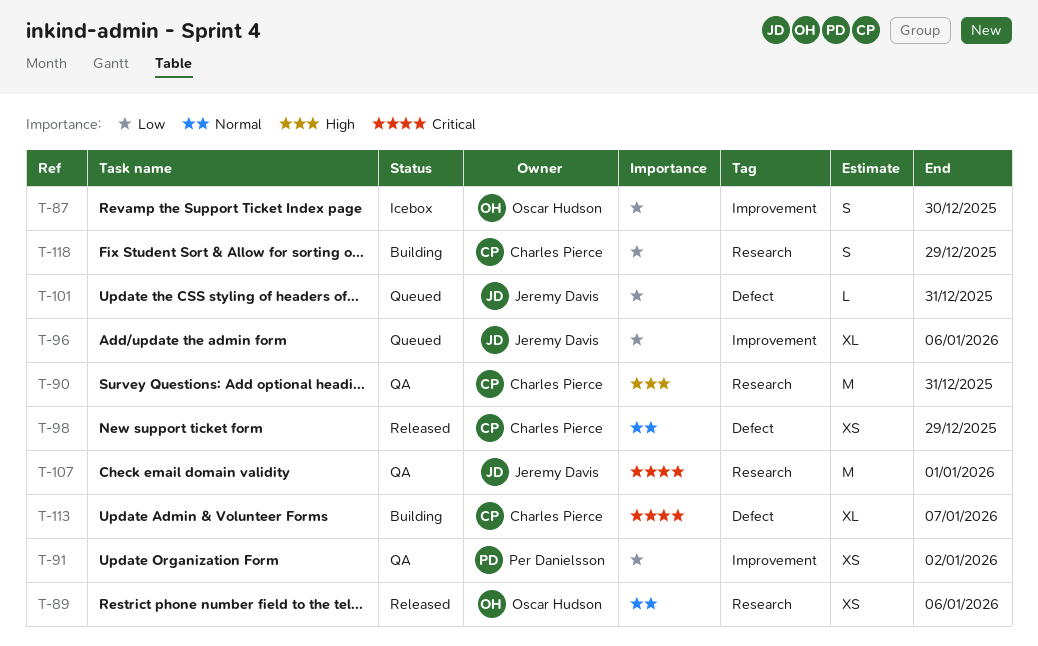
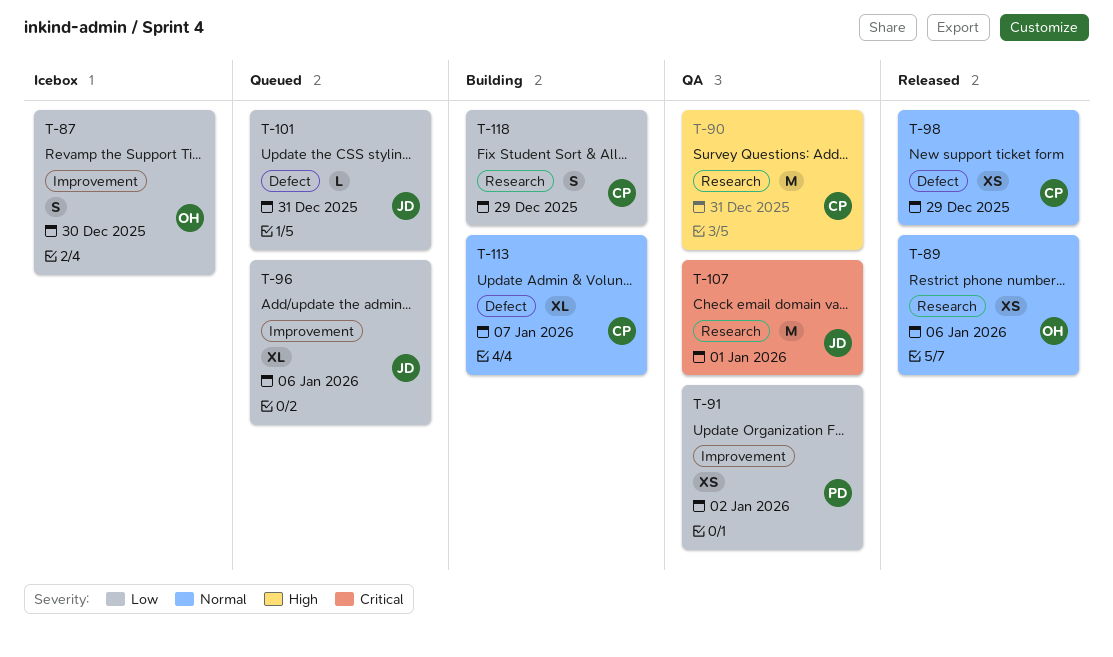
T-113, priority: Critical -> Normal

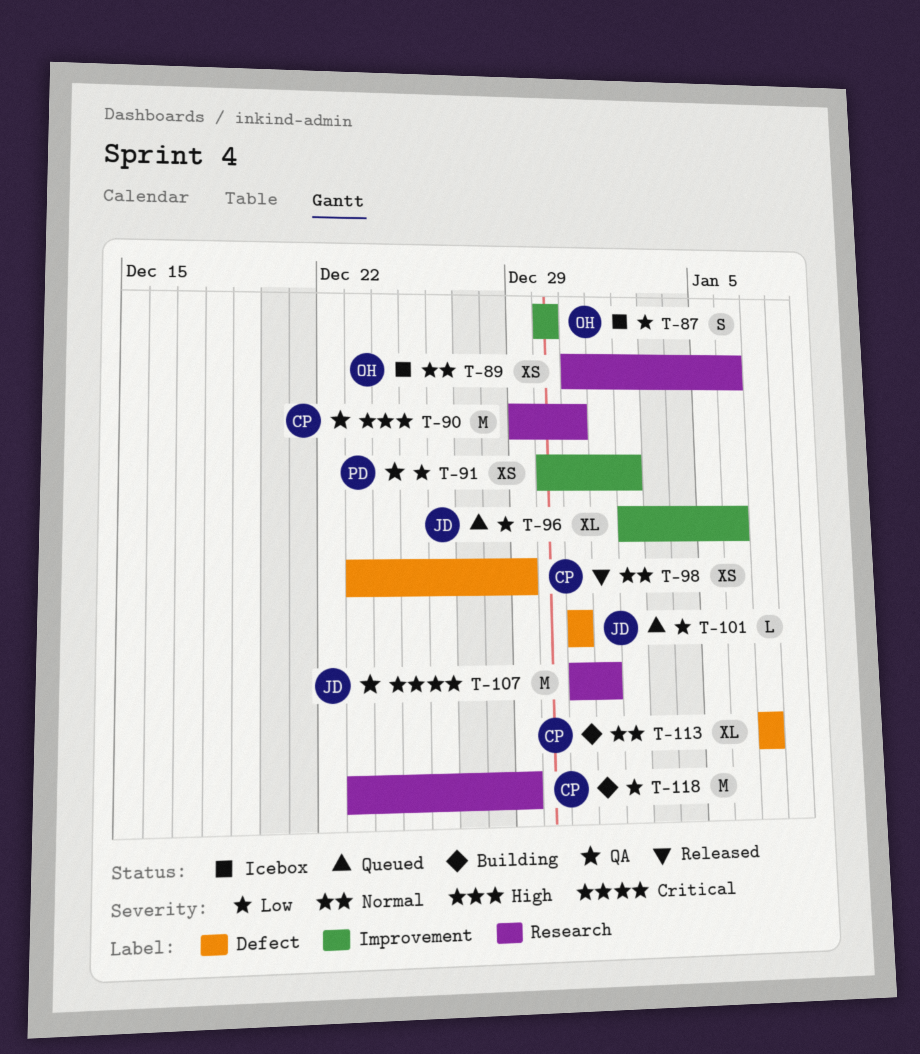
T-89, status: Released -> Icebox
T-118, estimate: S -> M

